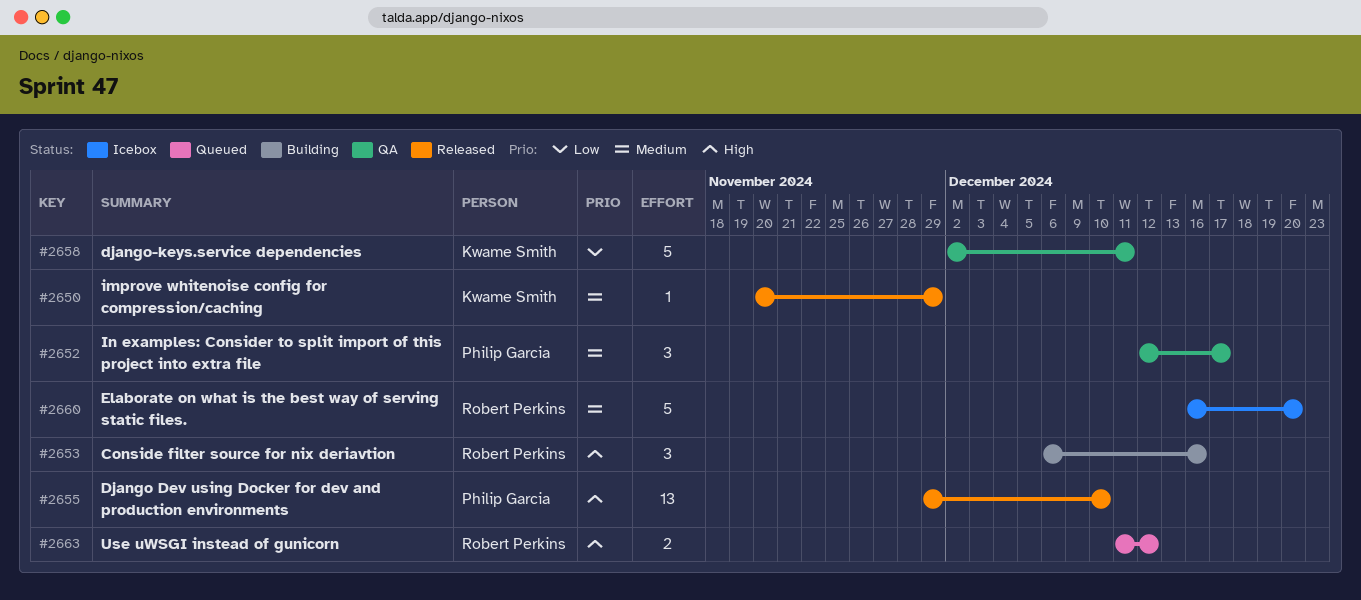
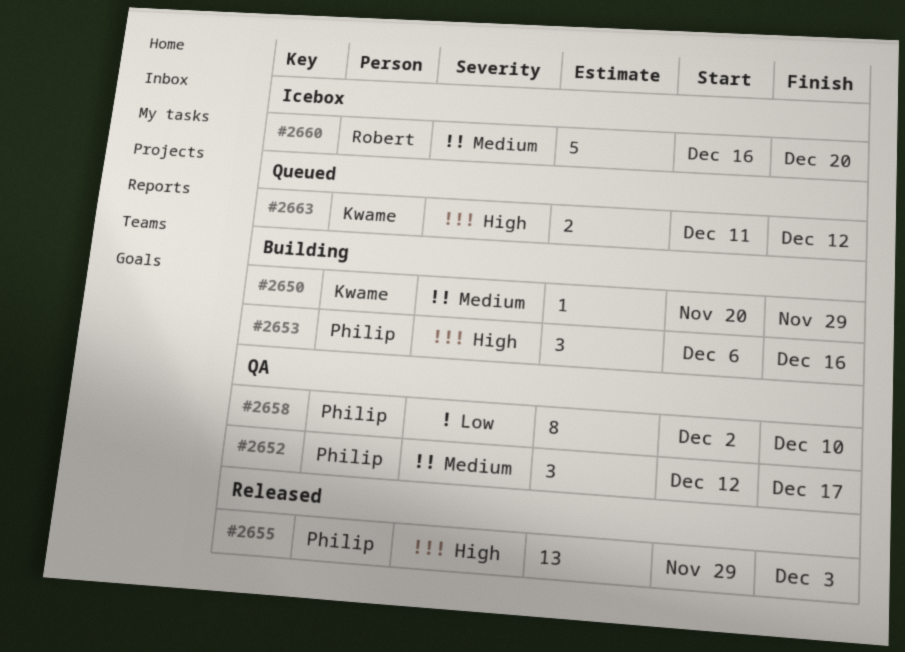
#2650, status: Released -> Building
#2653, owner: Robert Perkins -> Philip Garcia
#2655, due: Dec 10 -> Dec 3
#2658, owner: Kwame Smith -> Philip Garcia
#2658, estimate: 5 -> 8
#2658, due: Dec 11 -> Dec 10
#2663, owner: Robert Perkins -> Kwame Smith

